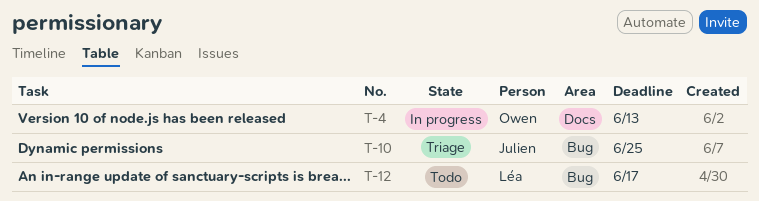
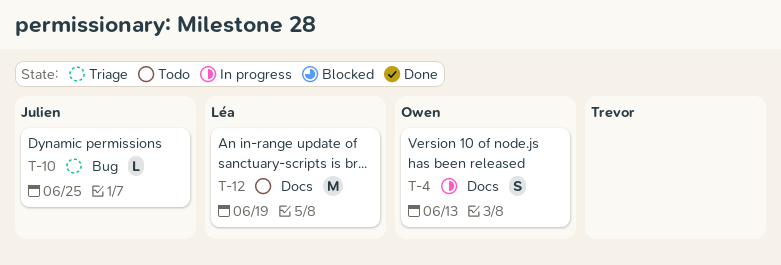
T-12, label: Bug -> Docs
T-12, due: Jun 17 -> Jun 19

